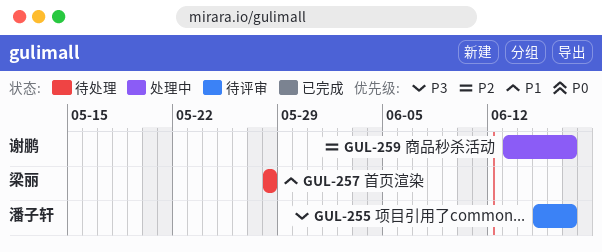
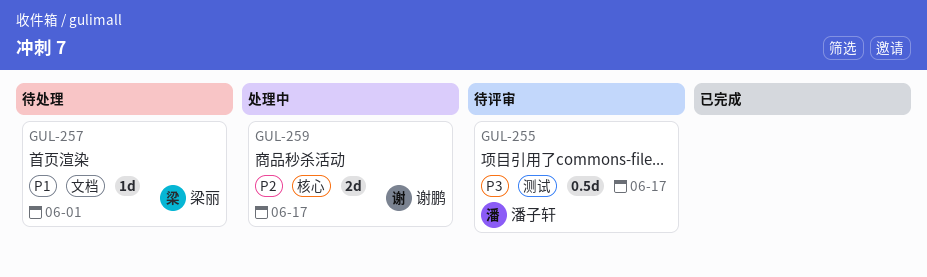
GUL-257, due: May 28 -> Jun 1

